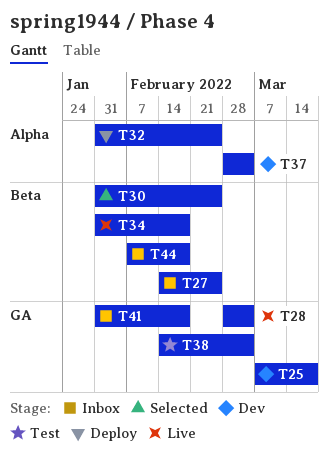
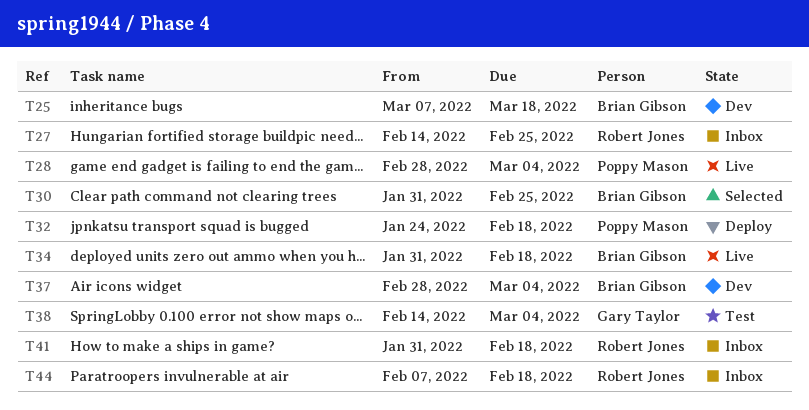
T32, start: Jan 31 -> Jan 24
T32, due: Feb 25 -> Feb 18

